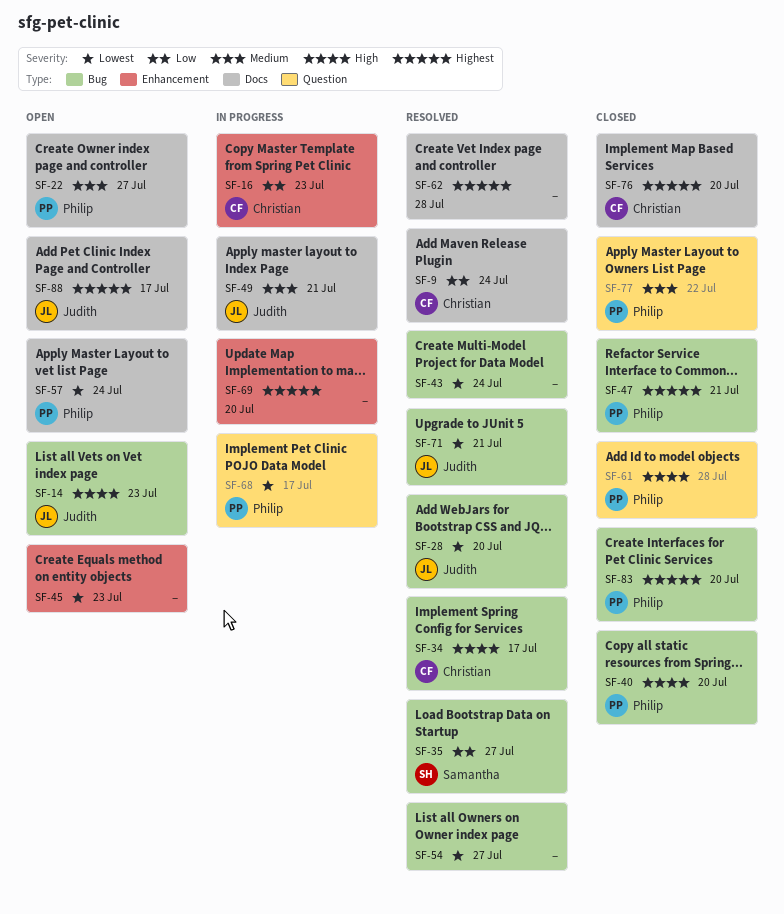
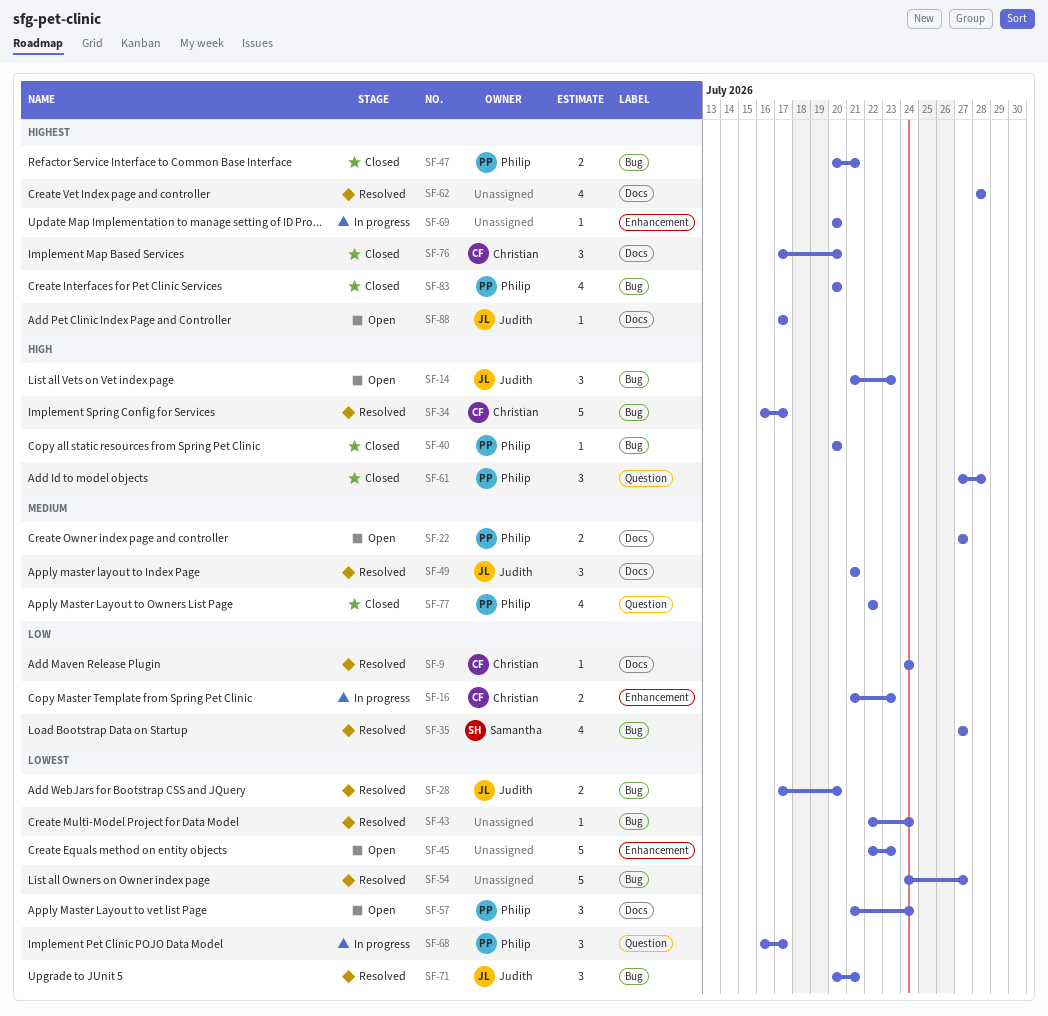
SF-49, status: In progress -> Resolved

